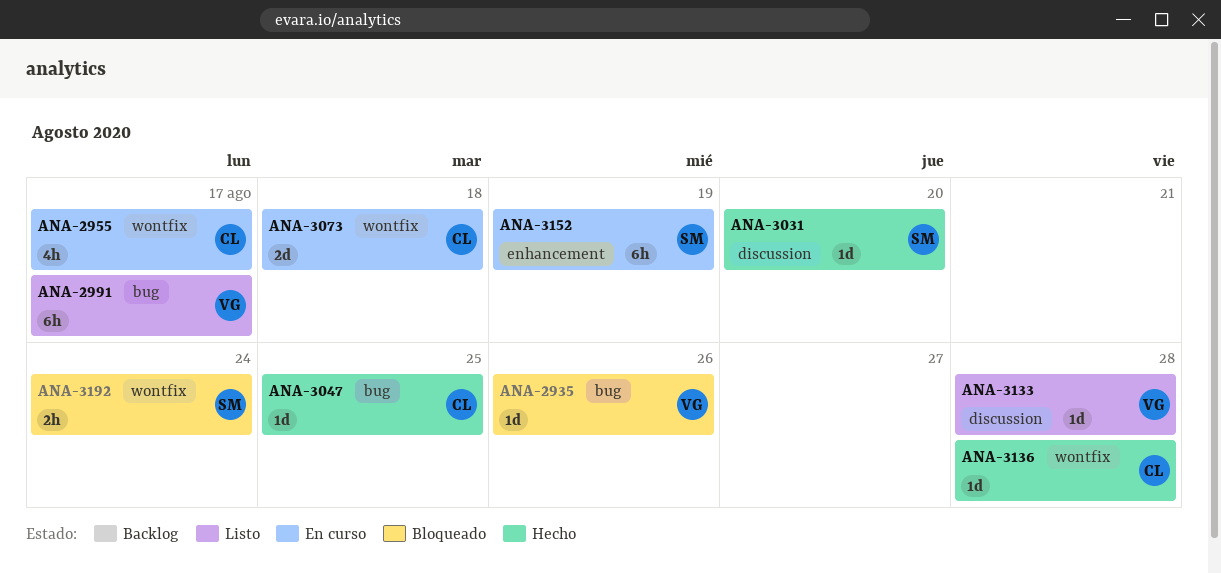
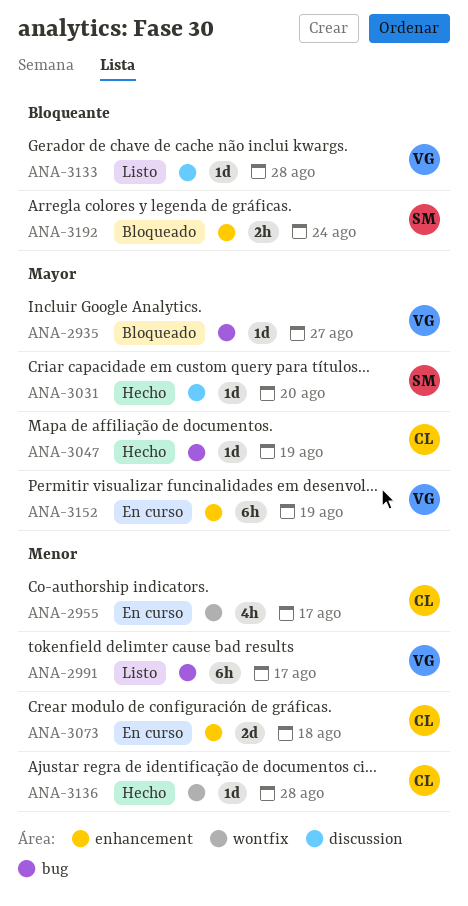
ANA-2935, due: Aug 26 -> Aug 27
ANA-3047, due: Aug 25 -> Aug 19
ANA-3073, label: wontfix -> enhancement
ANA-3152, owner: SM -> VG
ANA-3192, label: wontfix -> enhancement

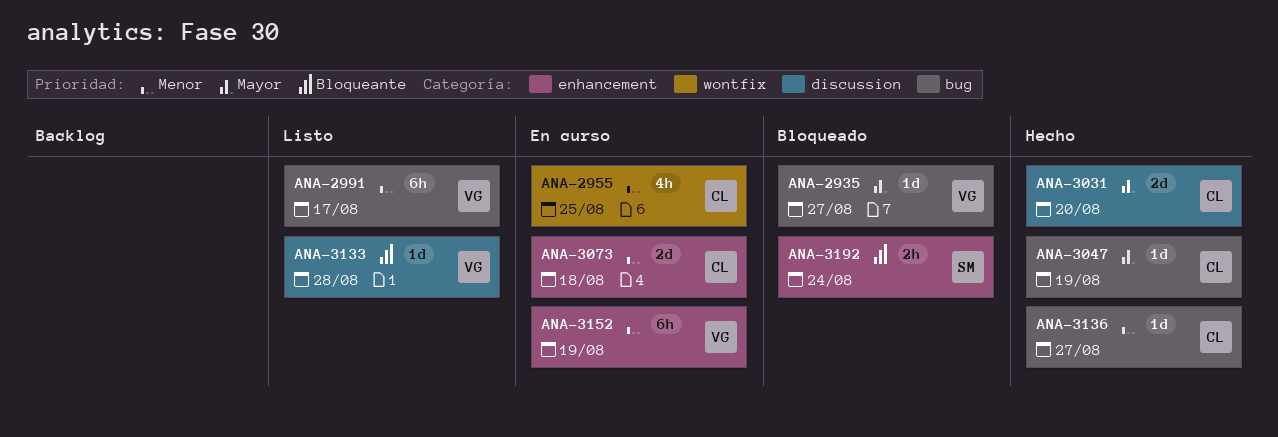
ANA-2955, due: Aug 17 -> Aug 25
ANA-3031, owner: SM -> CL
ANA-3031, estimate: 1d -> 2d
ANA-3136, label: wontfix -> bug
ANA-3136, due: Aug 28 -> Aug 27
ANA-3152, priority: Mayor -> Menor

